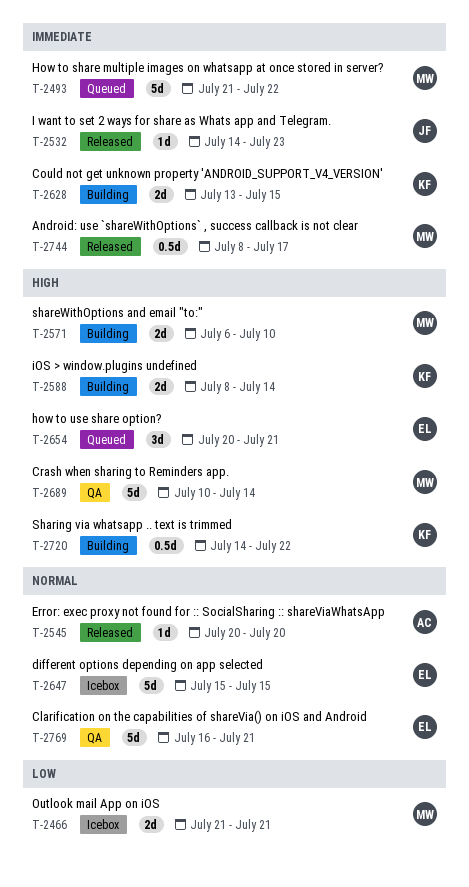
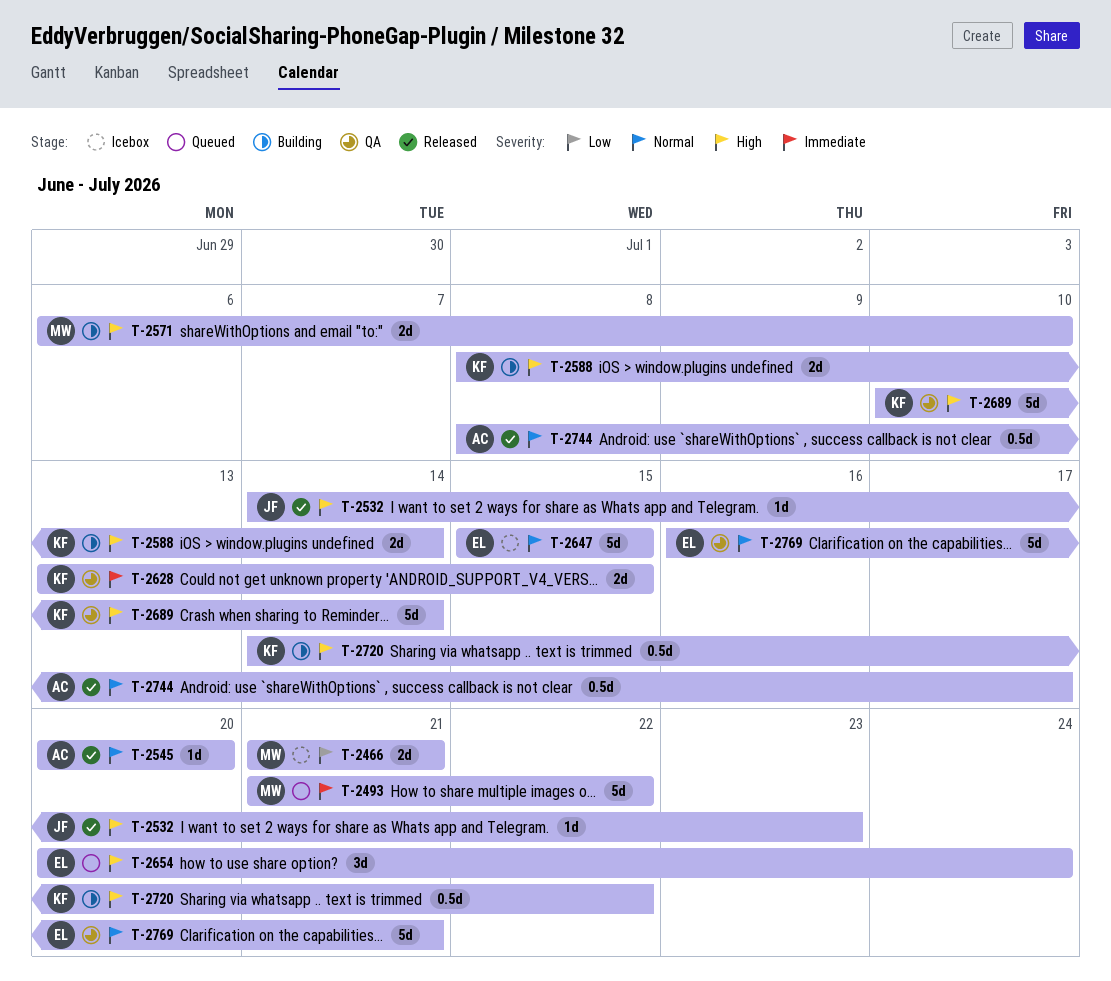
T-2532, priority: Immediate -> High
T-2628, status: Building -> QA
T-2654, due: Jul 21 -> Jul 24
T-2689, owner: MW -> KF
T-2744, owner: MW -> AC
T-2744, priority: Immediate -> Normal

